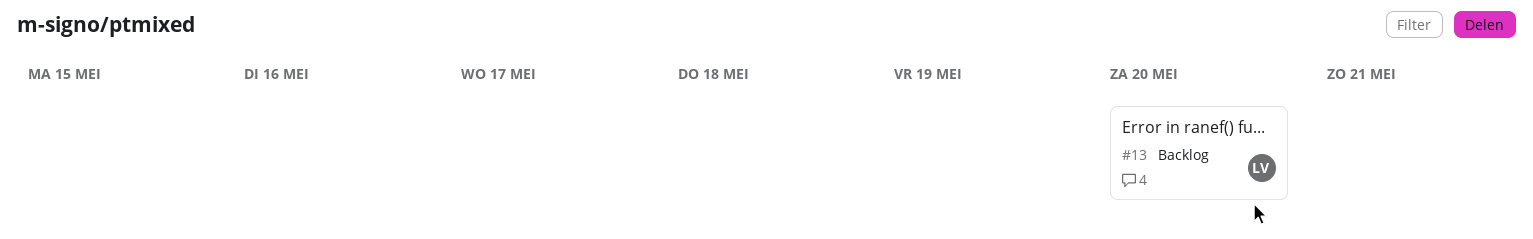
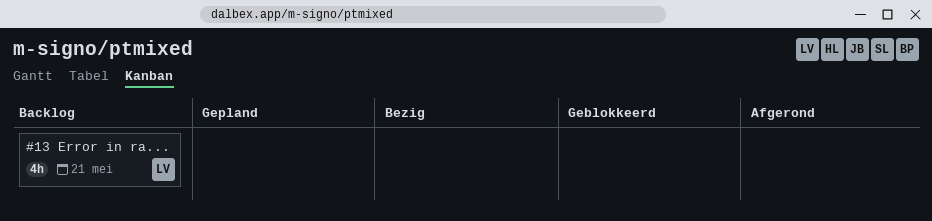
#13, due: May 20 -> May 21

